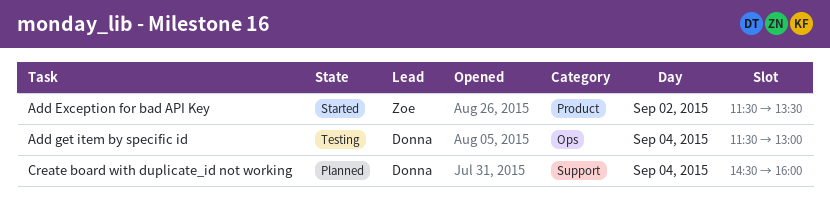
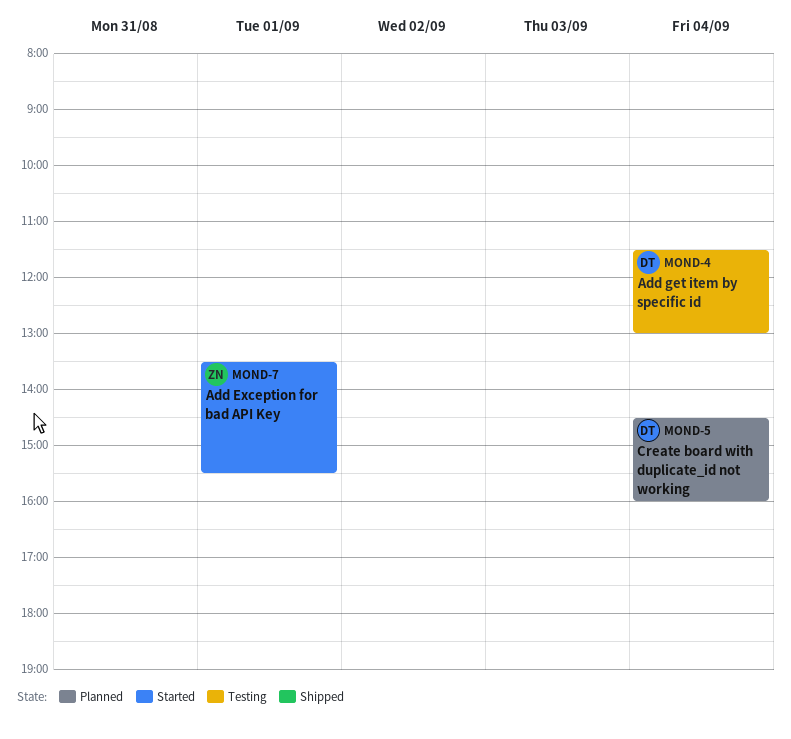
Add Exception for bad API Key, day: Sep 2 -> Sep 1
Add Exception for bad API Key, begins: 11:30 -> 13:30
Add Exception for bad API Key, ends: 13:30 -> 15:30

